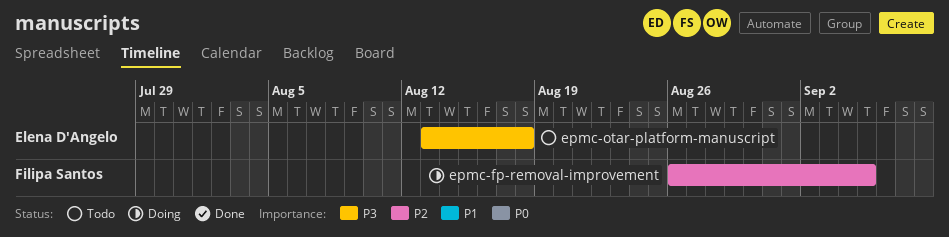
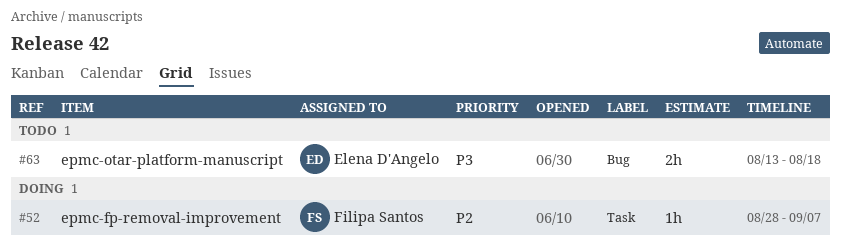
epmc-fp-removal-improvement, start: Aug 26 -> Aug 28
epmc-fp-removal-improvement, due: Sep 5 -> Sep 7

